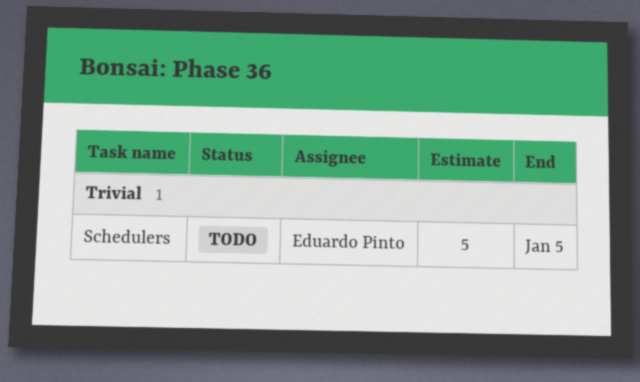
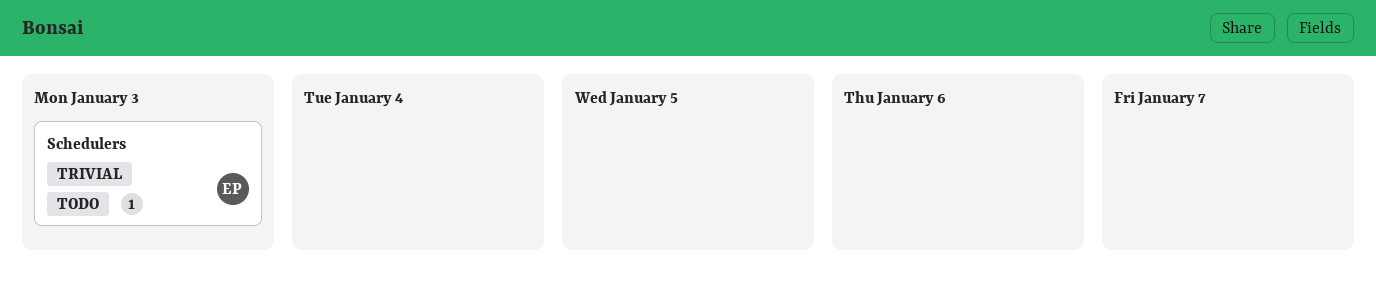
Schedulers, estimate: 5 -> 1
Schedulers, due: Jan 5 -> Jan 3

